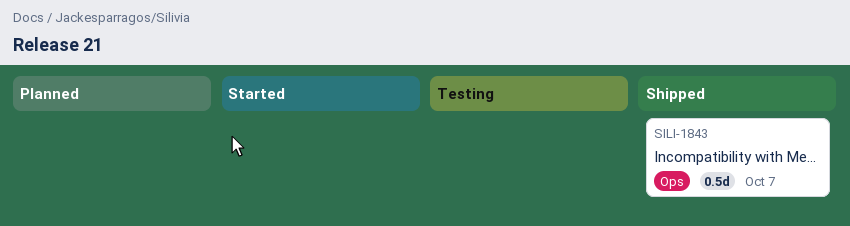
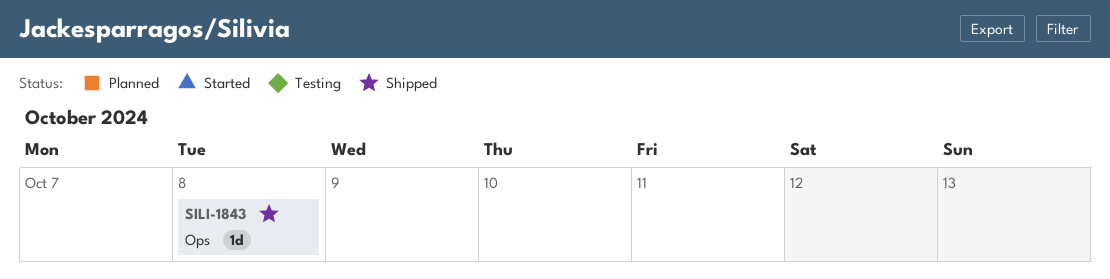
SILI-1843, estimate: 0.5d -> 1d
SILI-1843, due: Oct 7 -> Oct 8

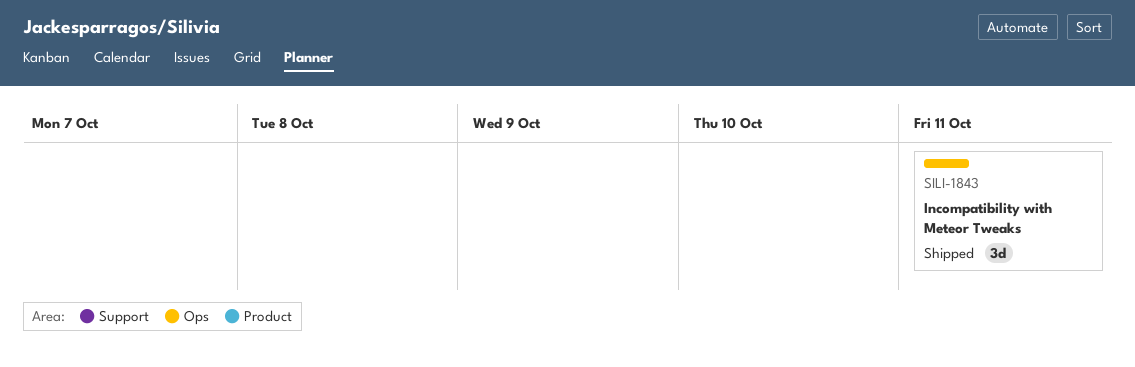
SILI-1843, estimate: 1d -> 3d
SILI-1843, due: Oct 8 -> Oct 11

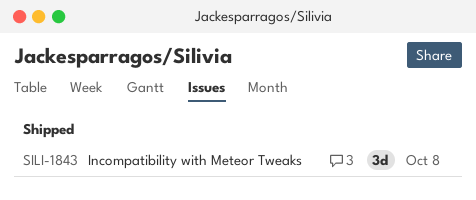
SILI-1843, due: Oct 11 -> Oct 8

